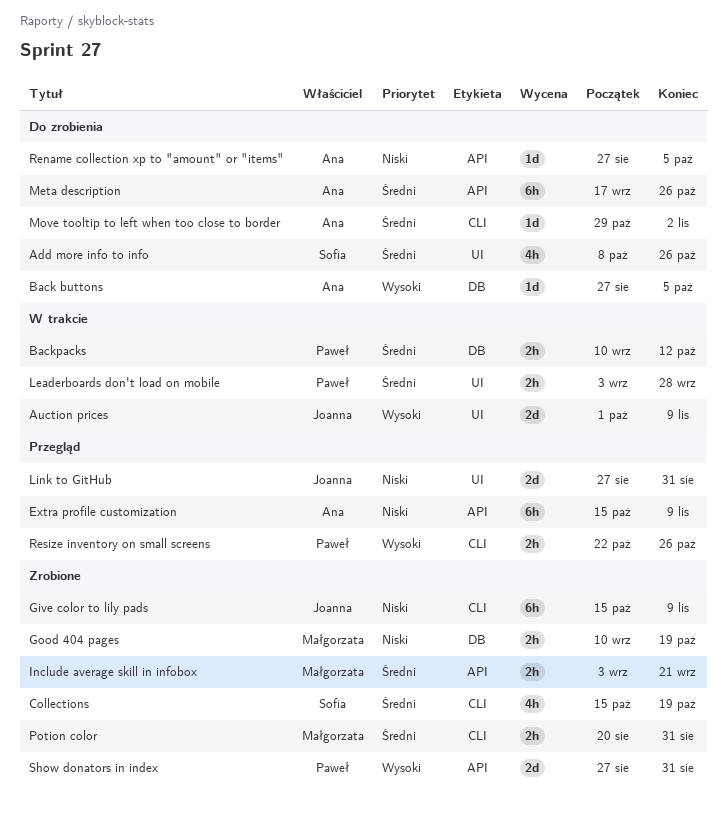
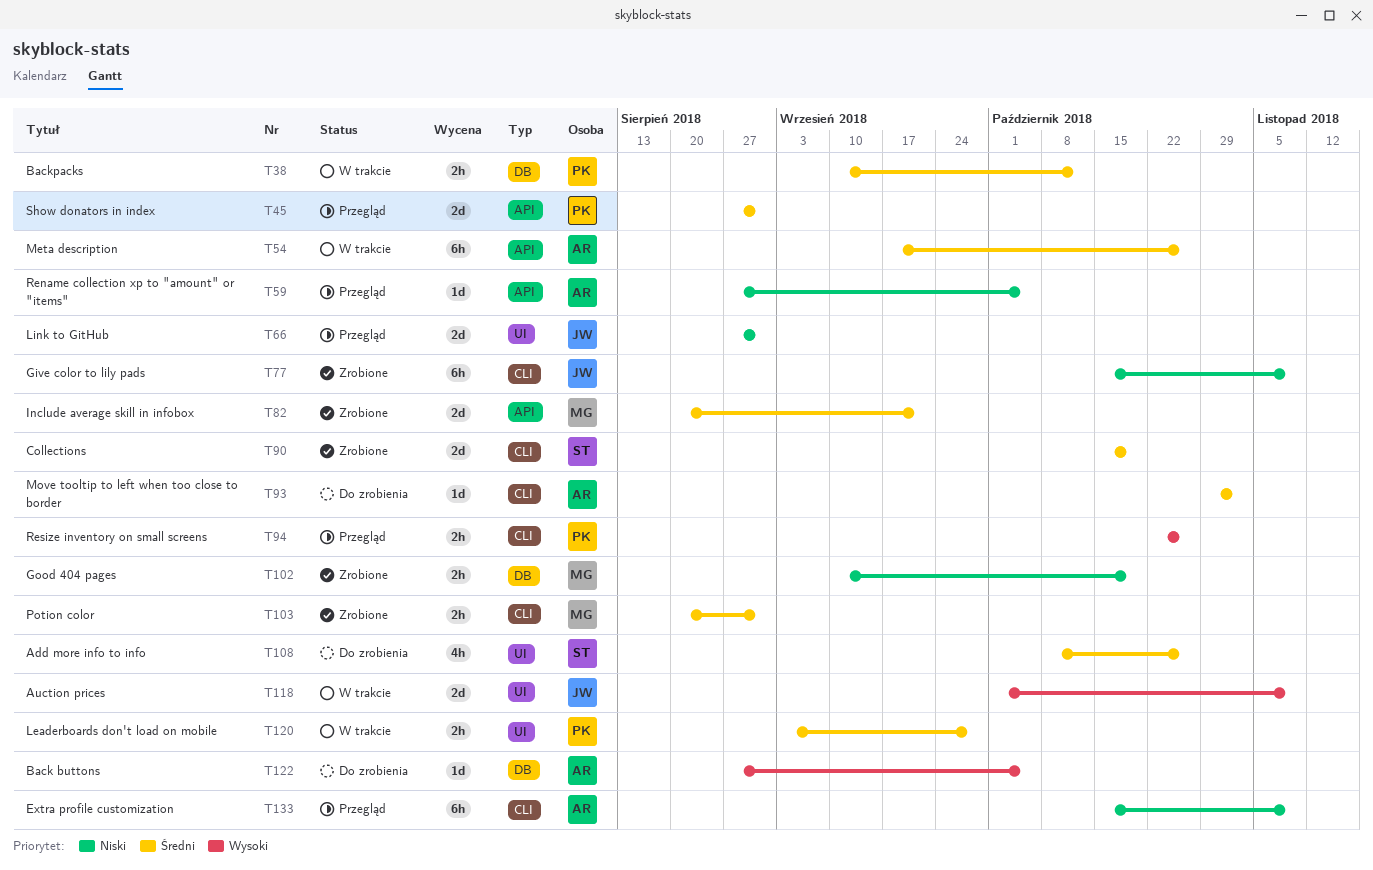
Collections, estimate: 4h -> 2d
Extra profile customization, label: API -> CLI
Include average skill in infobox, estimate: 2h -> 2d
Include average skill in infobox, start: Sep 3 -> Aug 20
Meta description, status: Do zrobienia -> W trakcie
Rename collection xp to "amount" or "items", status: Do zrobienia -> Przegląd
Show donators in index, status: Zrobione -> Przegląd
Show donators in index, priority: Wysoki -> Średni

